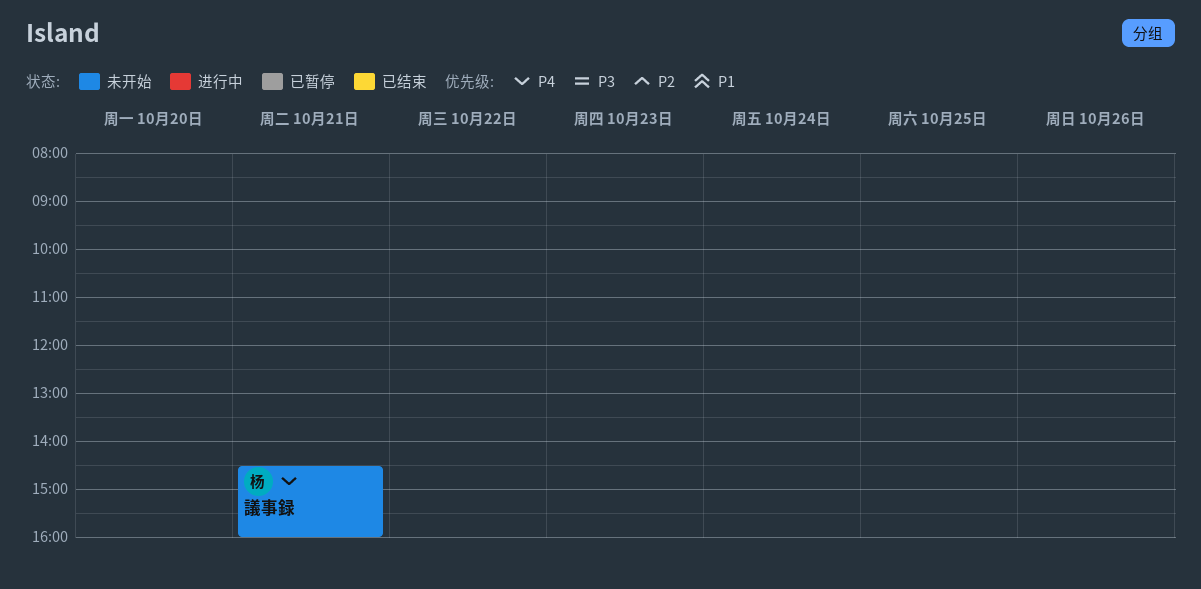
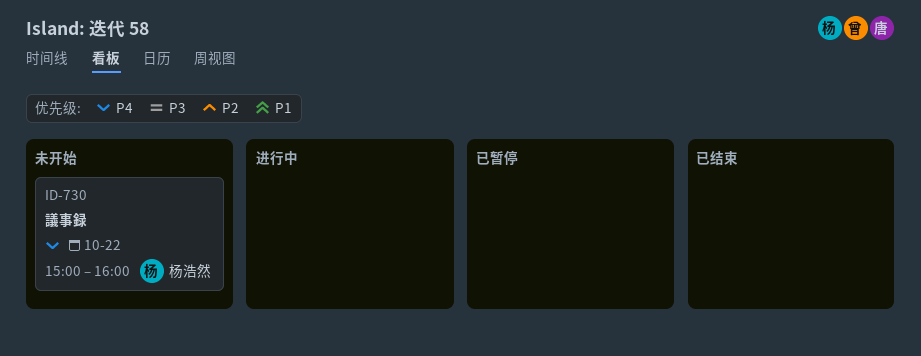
議事録, day: Oct 21 -> Oct 22
議事録, begins: 14:30 -> 15:00

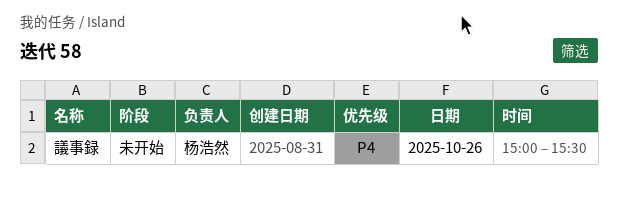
議事録, day: Oct 22 -> Oct 26
議事録, ends: 16:00 -> 15:30

